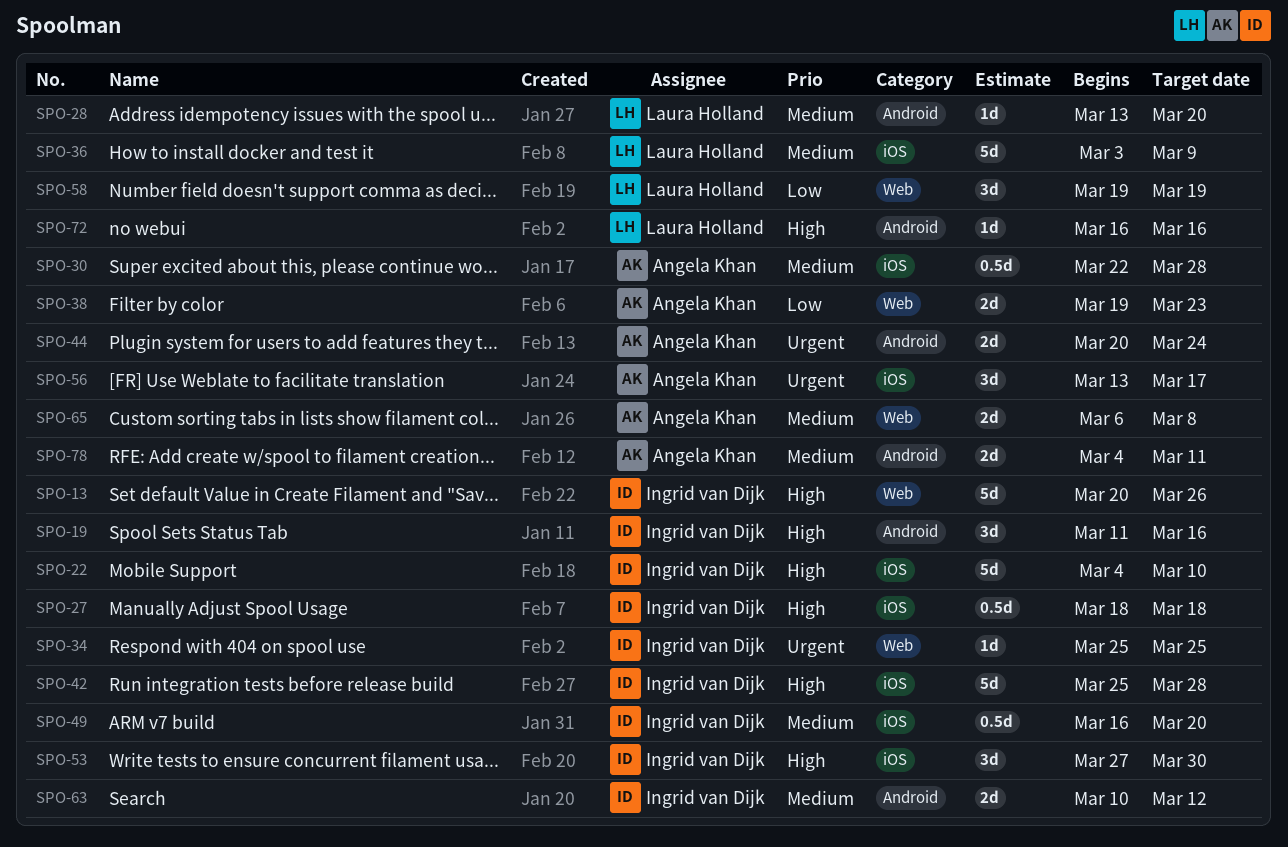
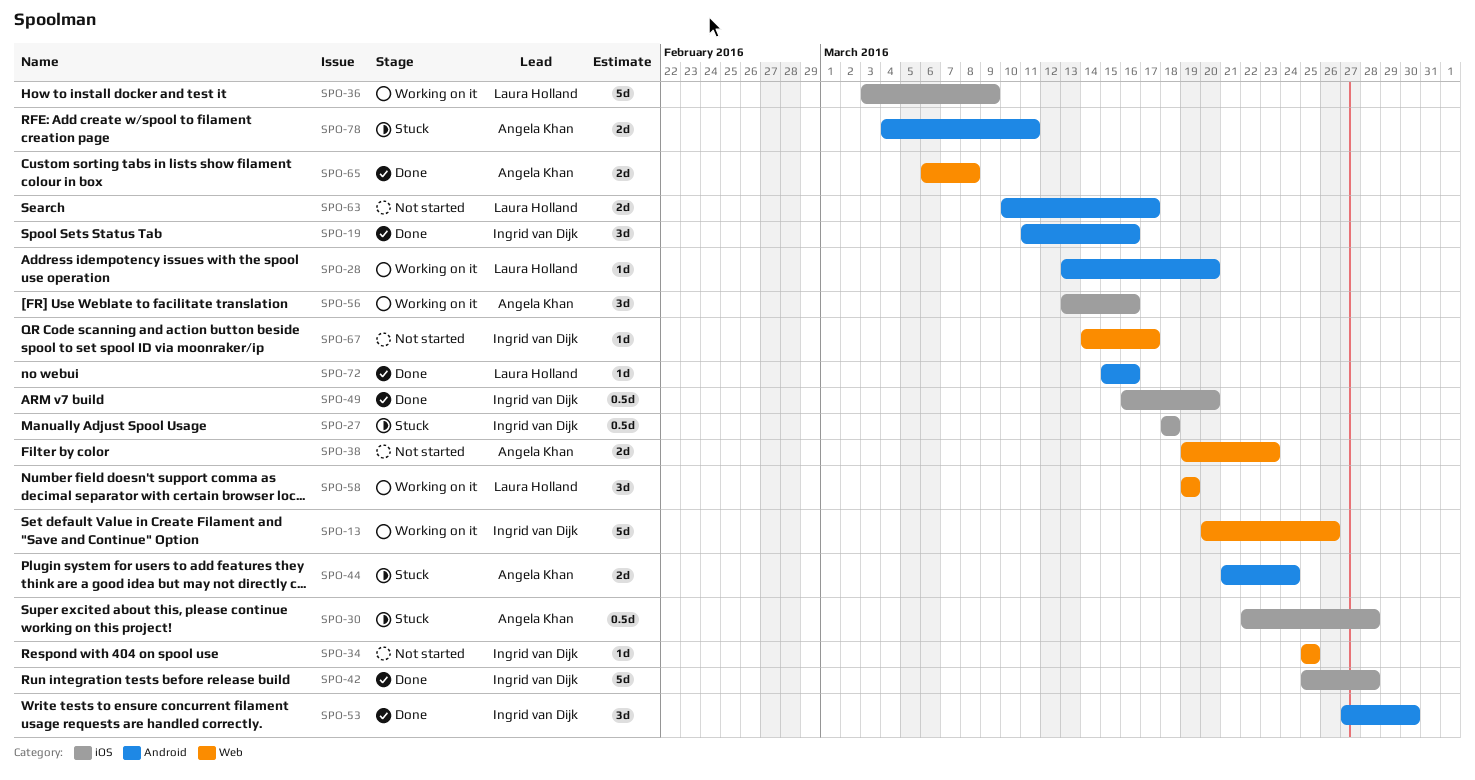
SPO-22: present -> none
SPO-44, start: Mar 20 -> Mar 21
SPO-53, label: iOS -> Android
SPO-56, due: Mar 17 -> Mar 16
SPO-63, owner: Ingrid van Dijk -> Laura Holland
SPO-63, due: Mar 12 -> Mar 17
SPO-67: none -> present
SPO-72, start: Mar 16 -> Mar 15

